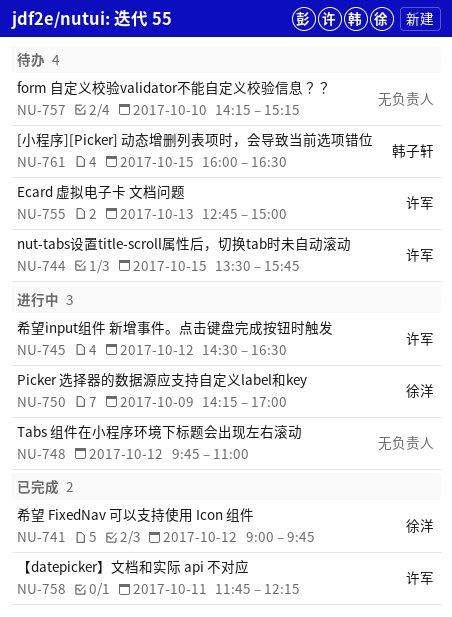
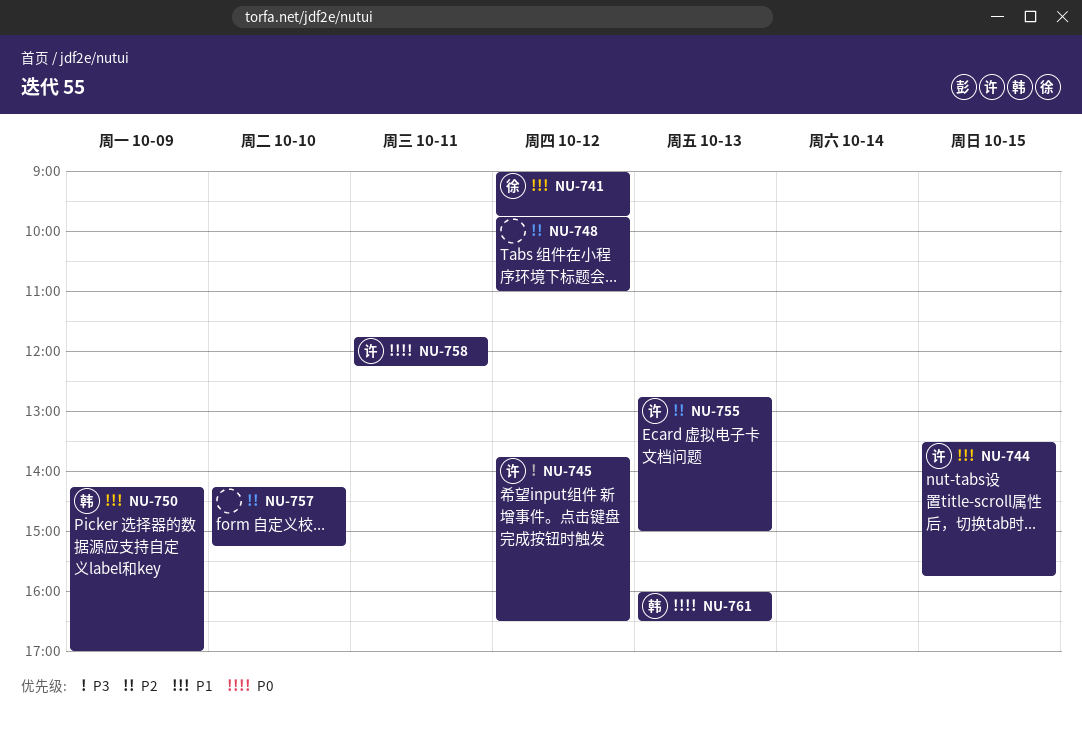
NU-745, begins: 14:30 -> 13:45
NU-750, owner: 徐洋 -> 韩子轩
NU-761, day: Oct 15 -> Oct 13

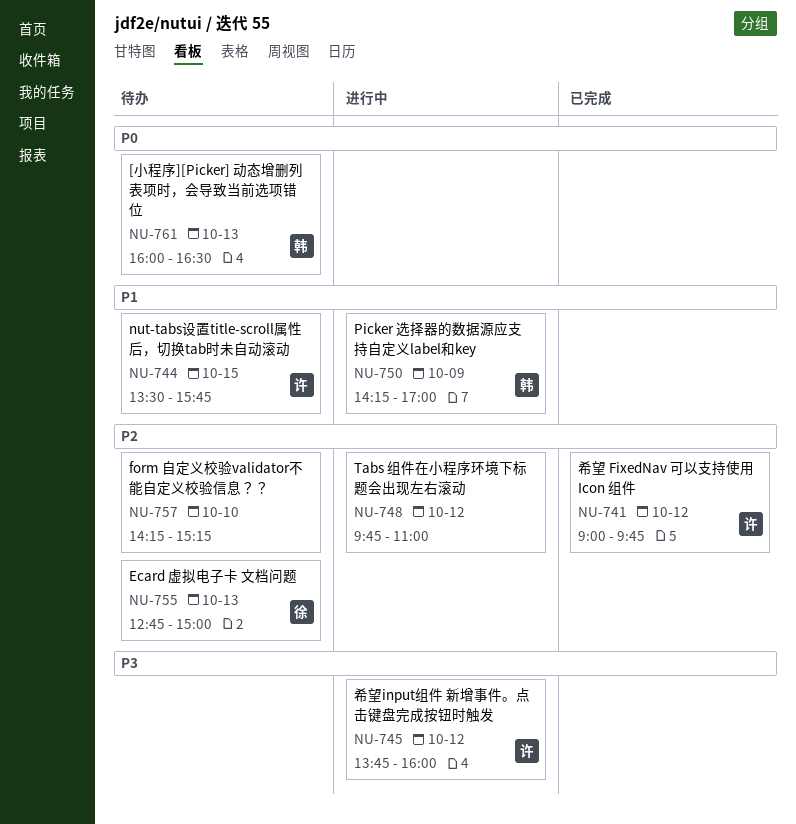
NU-741, owner: 徐 -> 许
NU-741, priority: P1 -> P2
NU-745, ends: 16:30 -> 16:00
NU-755, owner: 许 -> 徐
NU-758: present -> none

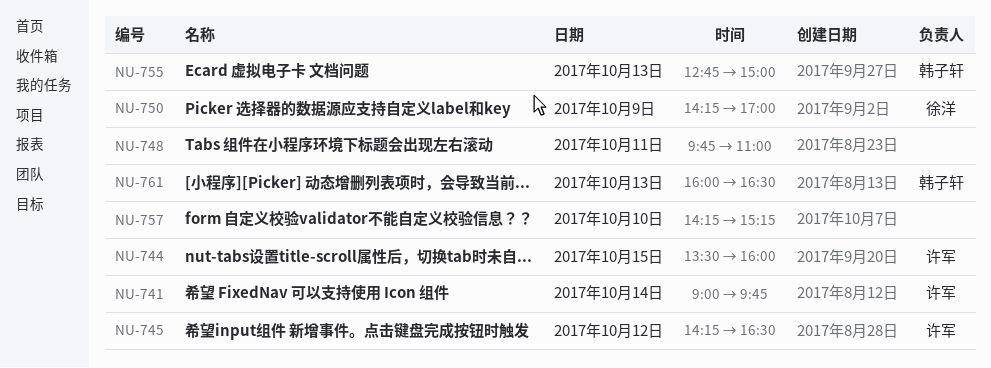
NU-741, day: Oct 12 -> Oct 14
NU-744, ends: 15:45 -> 16:00
NU-745, begins: 13:45 -> 14:15
NU-745, ends: 16:00 -> 16:30
NU-748, day: Oct 12 -> Oct 11
NU-750, owner: 韩子轩 -> 徐洋
NU-755, owner: 徐洋 -> 韩子轩

